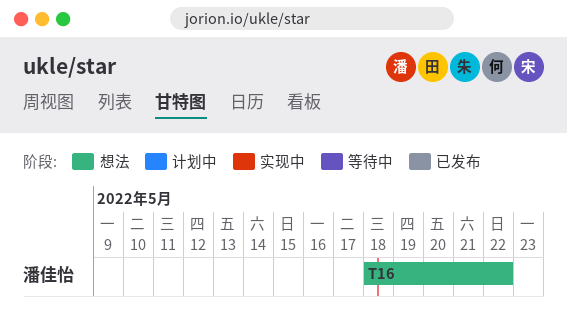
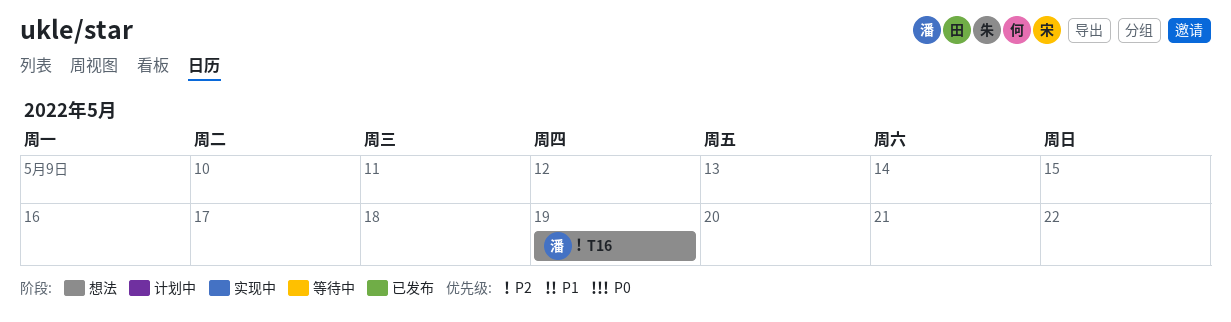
T16, start: May 18 -> May 19
T16, due: May 22 -> May 19

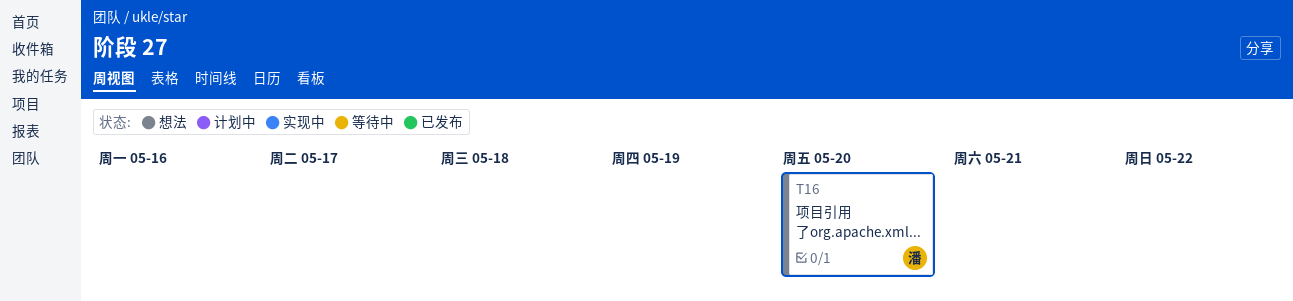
T16, due: May 19 -> May 20

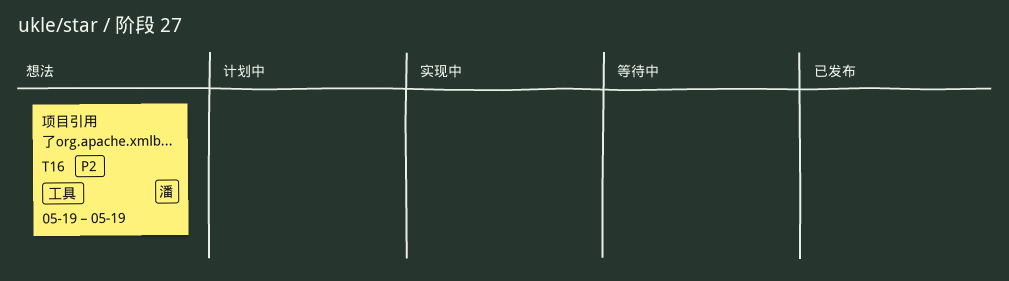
T16, due: May 20 -> May 19

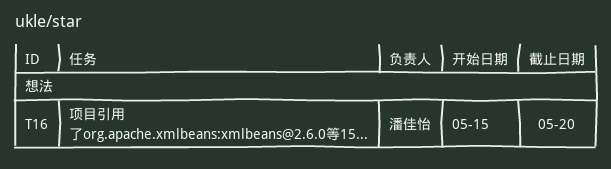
T16, start: May 19 -> May 15
T16, due: May 19 -> May 20

